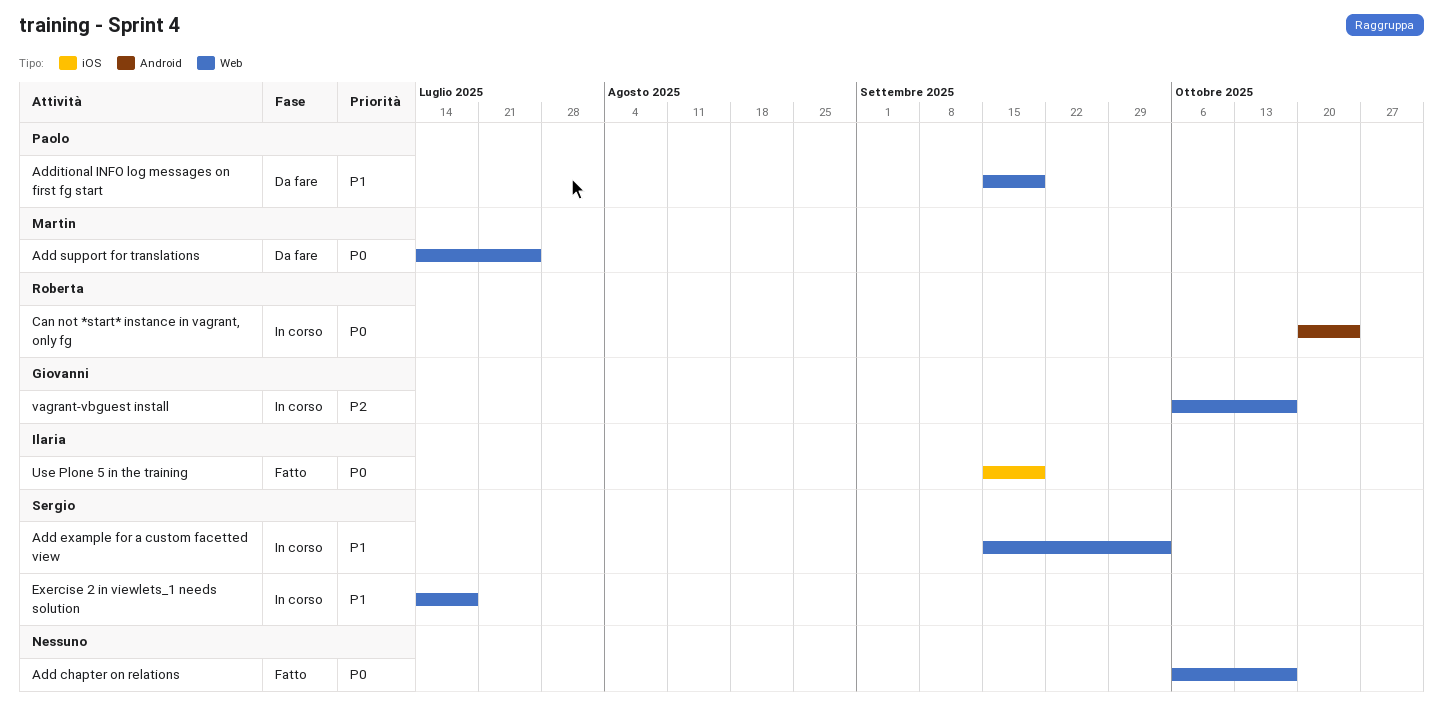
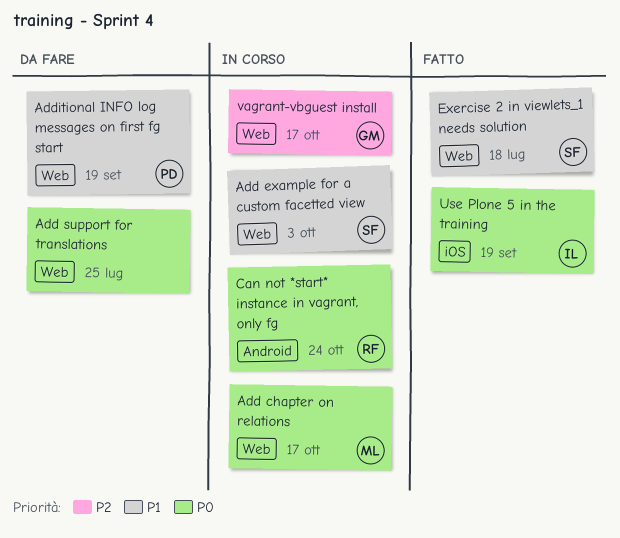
Add chapter on relations, status: Fatto -> In corso
Add chapter on relations, owner: none -> Martin
Add support for translations, owner: Martin -> none
Exercise 2 in viewlets_1 needs solution, status: In corso -> Fatto

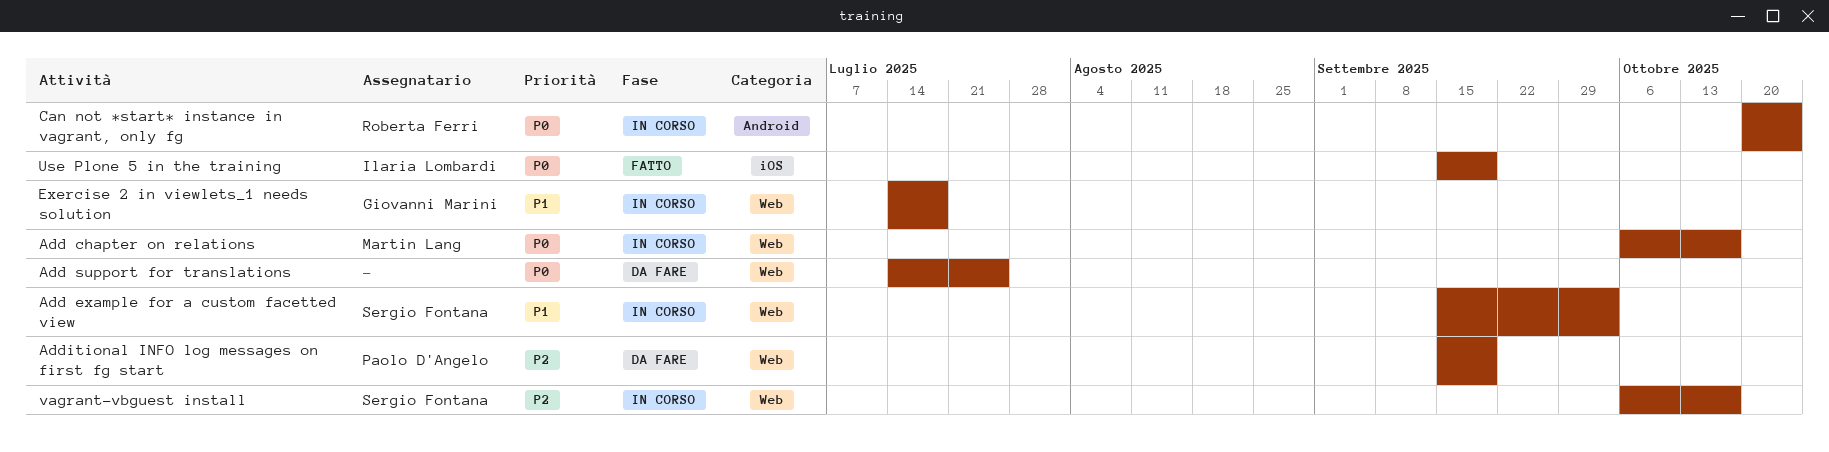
Additional INFO log messages on first fg start, priority: P1 -> P2
Exercise 2 in viewlets_1 needs solution, status: Fatto -> In corso
Exercise 2 in viewlets_1 needs solution, owner: Sergio Fontana -> Giovanni Marini
vagrant-vbguest install, owner: Giovanni Marini -> Sergio Fontana

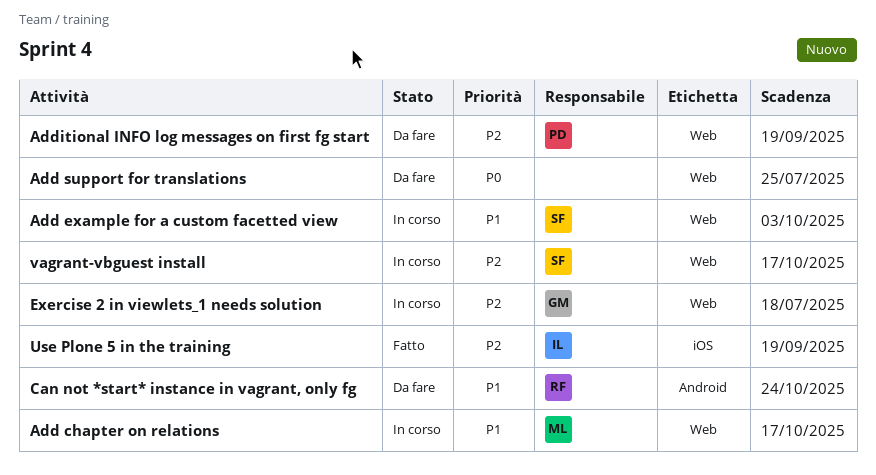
Add chapter on relations, priority: P0 -> P1
Can not *start* instance in vagrant, only fg, status: In corso -> Da fare
Can not *start* instance in vagrant, only fg, priority: P0 -> P1
Exercise 2 in viewlets_1 needs solution, priority: P1 -> P2
Use Plone 5 in the training, priority: P0 -> P2

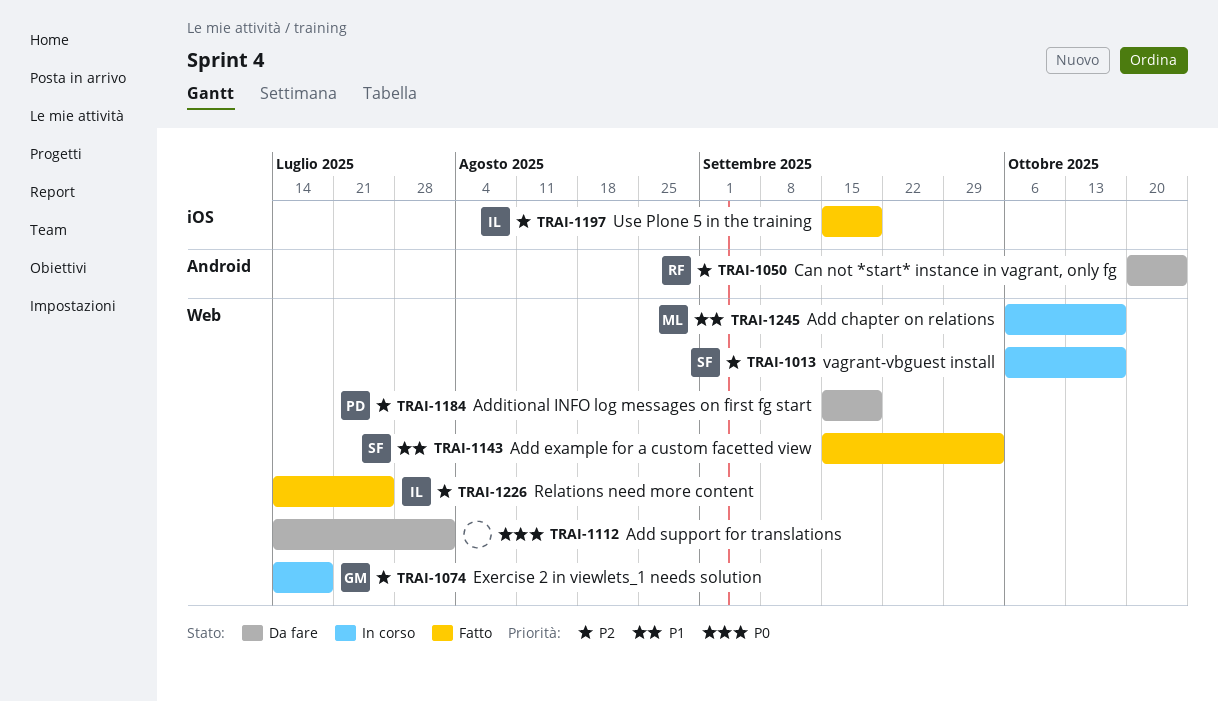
Add example for a custom facetted view, status: In corso -> Fatto
Add support for translations, due: Jul 25 -> Aug 1
Can not *start* instance in vagrant, only fg, priority: P1 -> P2
Relations need more content: none -> present

